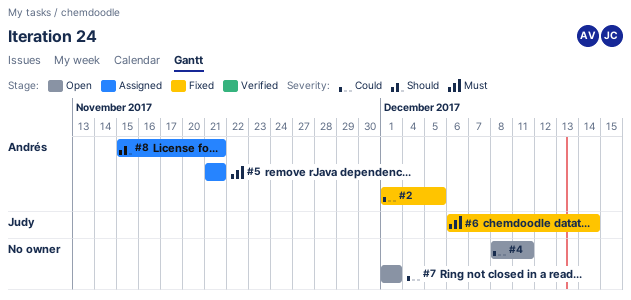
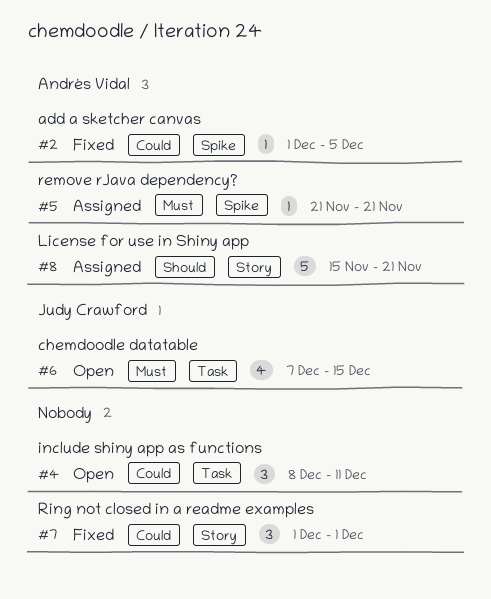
#6, status: Fixed -> Open
#6, start: Dec 6 -> Dec 7
#6, due: Dec 14 -> Dec 15
#7, status: Open -> Fixed

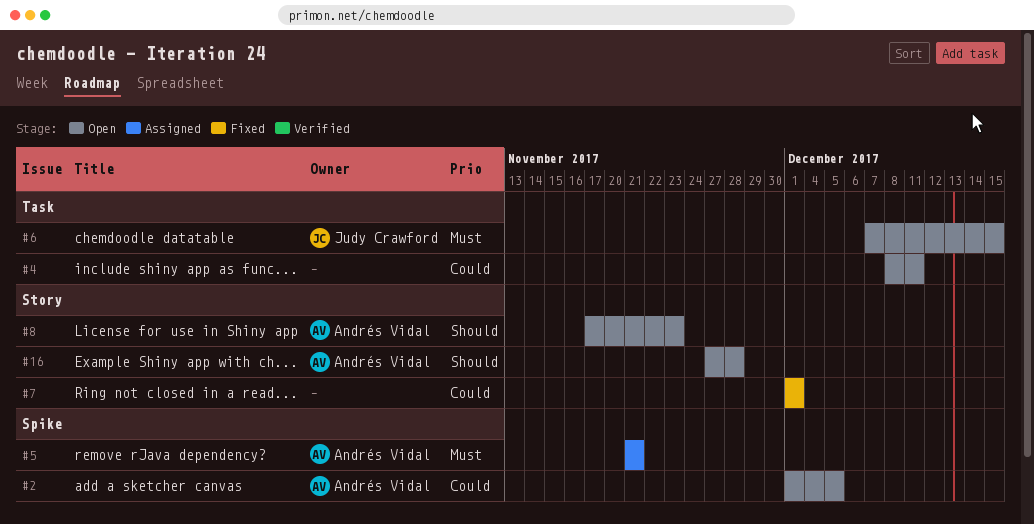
#2, status: Fixed -> Open
#8, status: Assigned -> Open
#8, start: Nov 15 -> Nov 17
#8, due: Nov 21 -> Nov 23
#16: none -> present

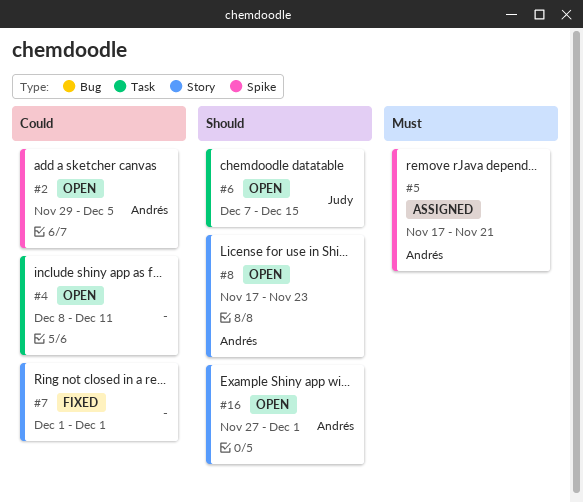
#2, start: Dec 1 -> Nov 29
#5, start: Nov 21 -> Nov 17
#6, priority: Must -> Should
#16, due: Nov 28 -> Dec 1

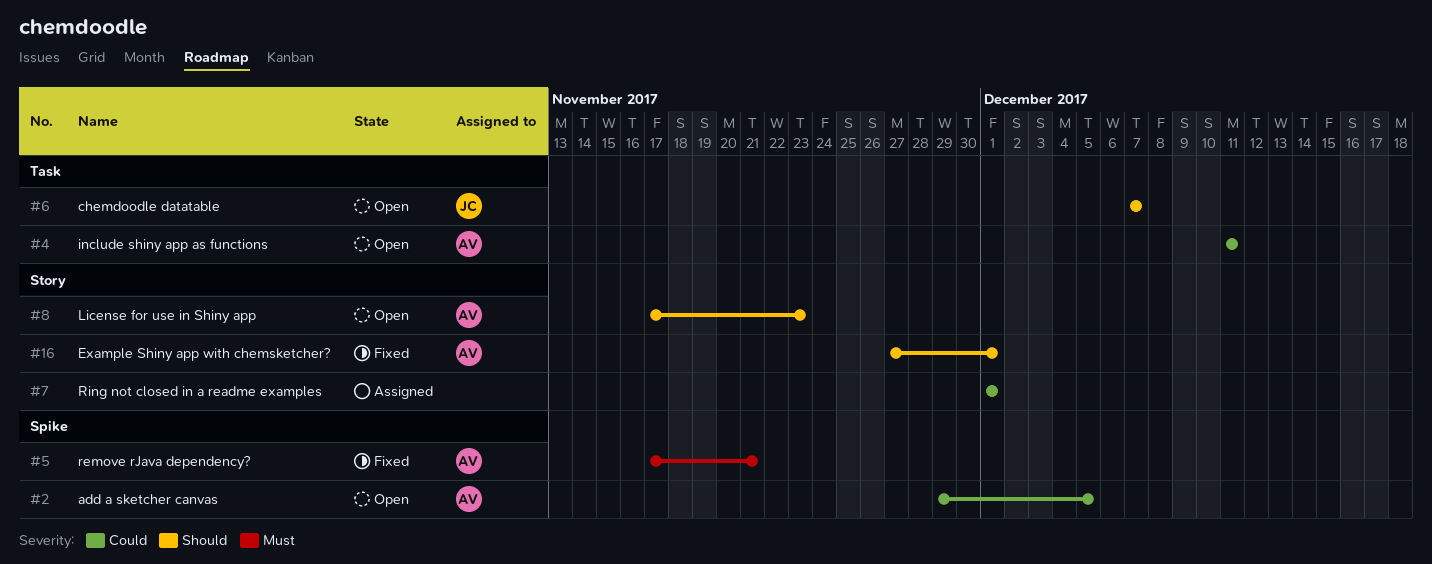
#4, owner: none -> Andrés
#4, start: Dec 8 -> Dec 11
#5, status: Assigned -> Fixed
#6, due: Dec 15 -> Dec 7
#7, status: Fixed -> Assigned
#16, status: Open -> Fixed

